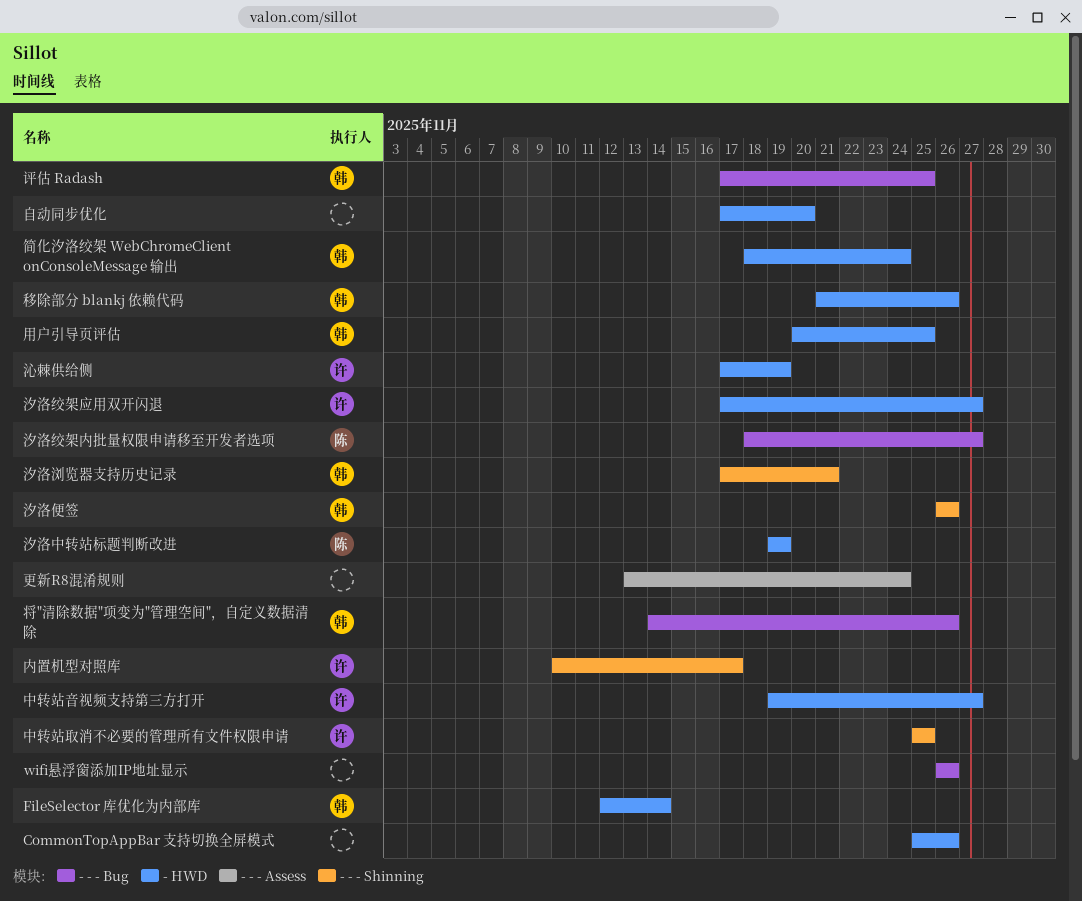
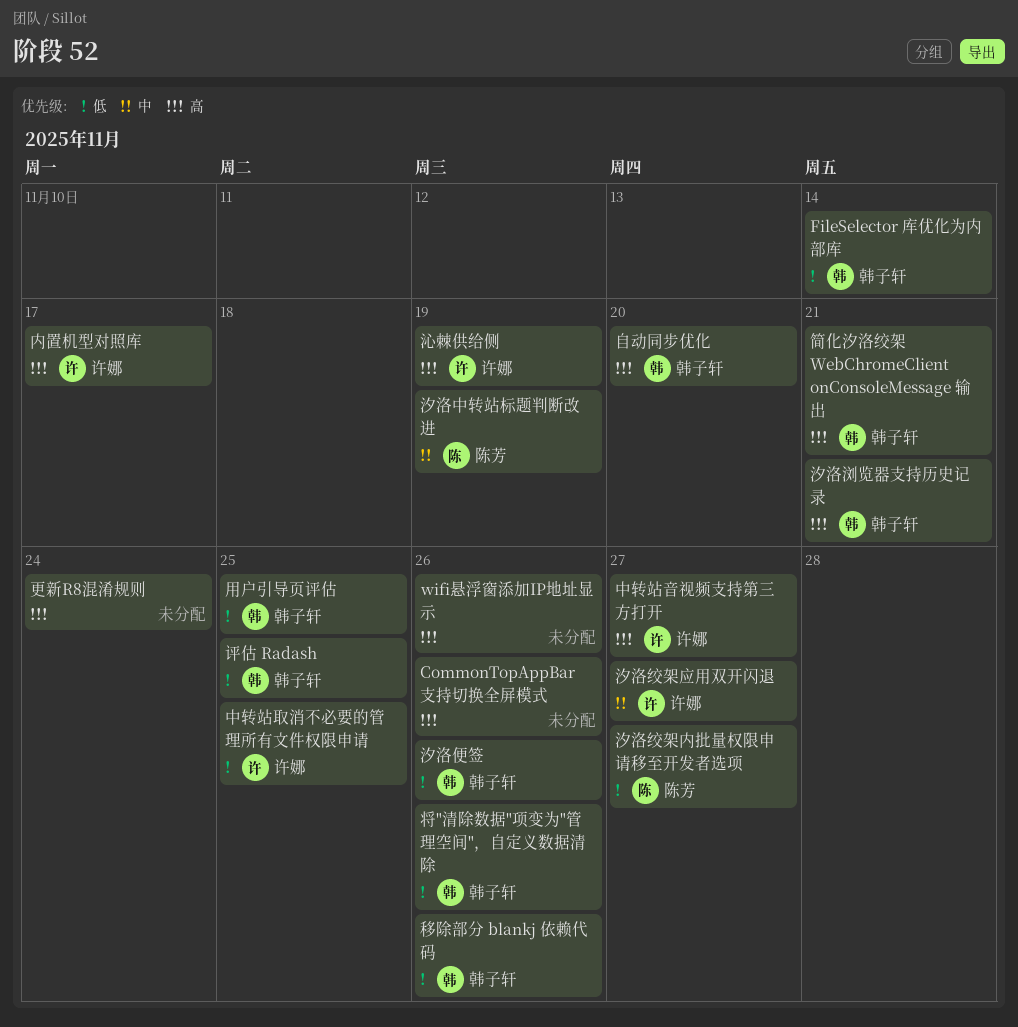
简化汐洛绞架 WebChromeClient onConsoleMessage 输出, due: Nov 24 -> Nov 21
自动同步优化, owner: none -> 韩子轩

